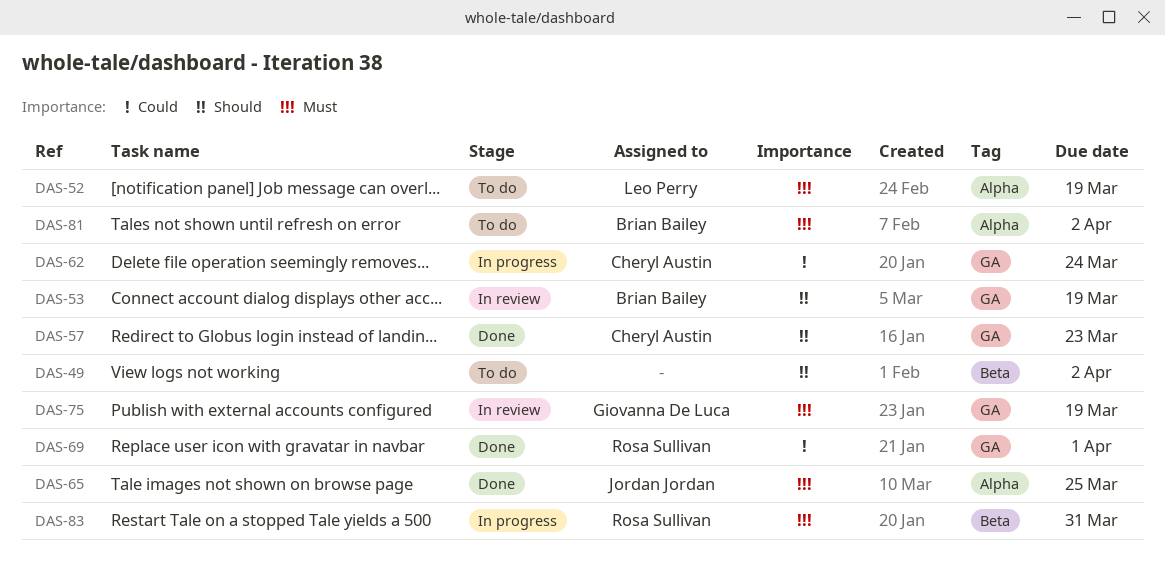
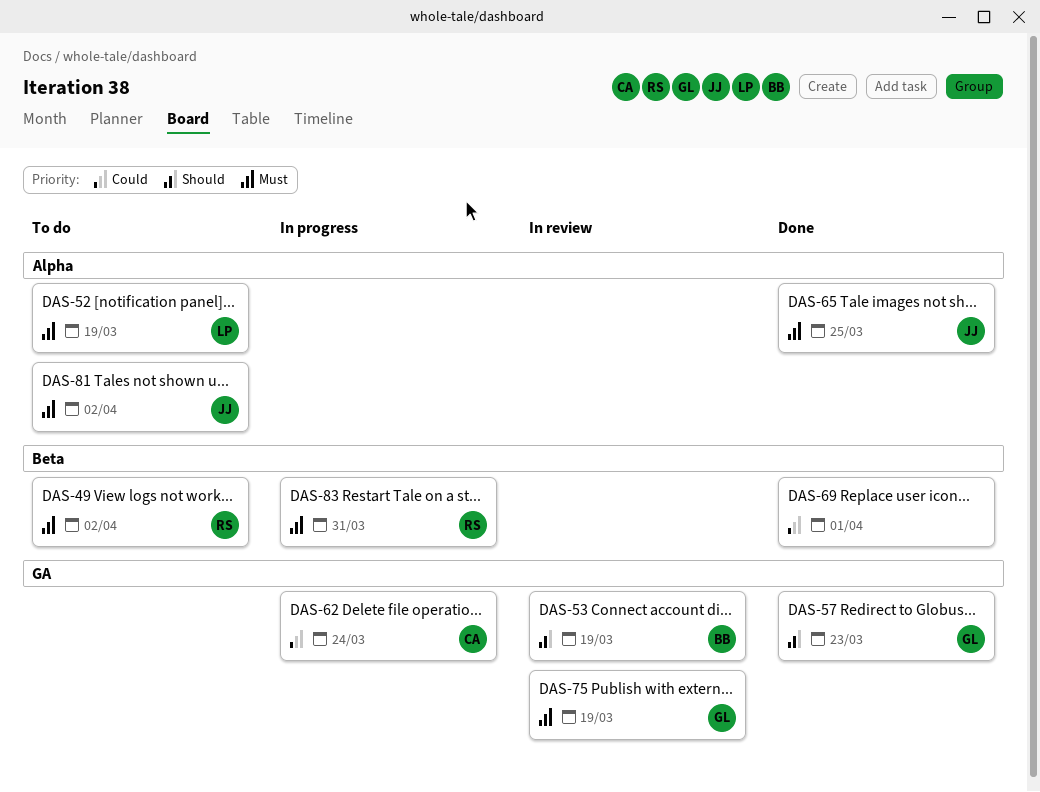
DAS-49, owner: none -> Rosa Sullivan
DAS-49, priority: Should -> Must
DAS-57, owner: Cheryl Austin -> Giovanna De Luca
DAS-69, owner: Rosa Sullivan -> none
DAS-69, label: GA -> Beta
DAS-81, owner: Brian Bailey -> Jordan Jordan

